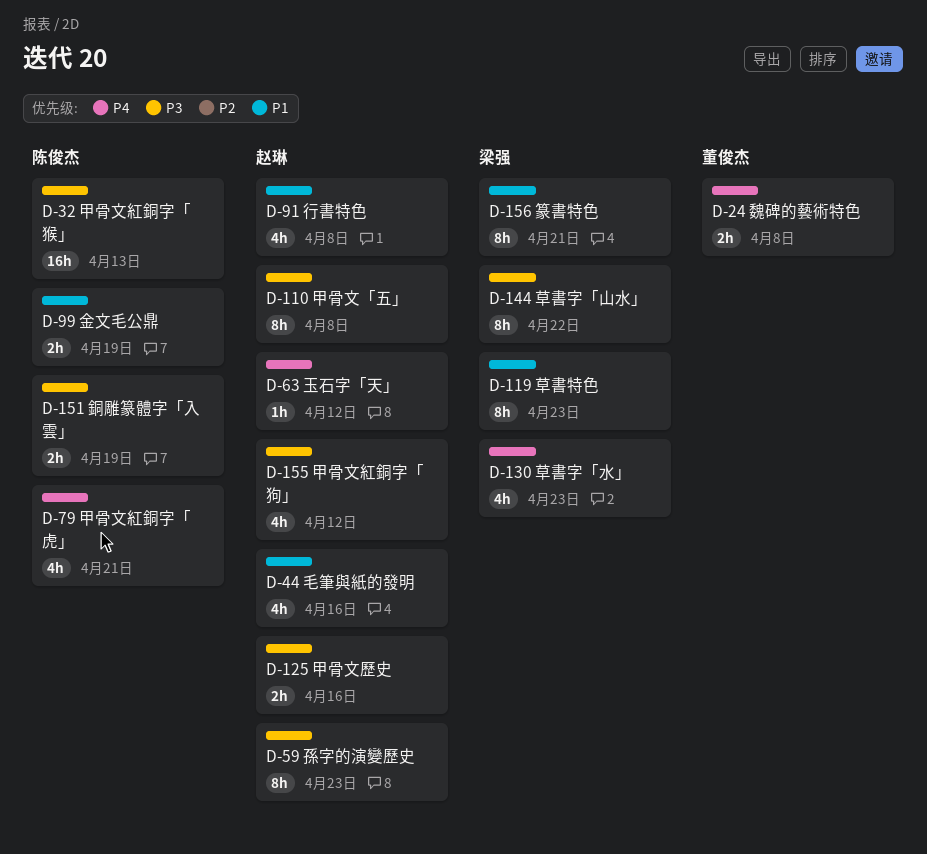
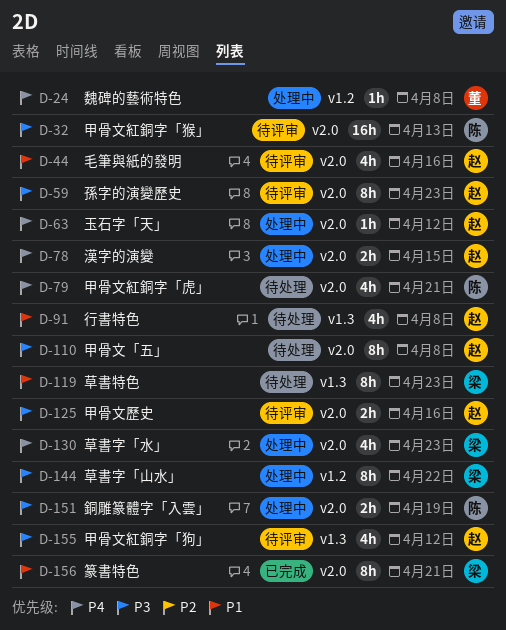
D-24, estimate: 2h -> 1h
D-78: none -> present
D-99: present -> none

